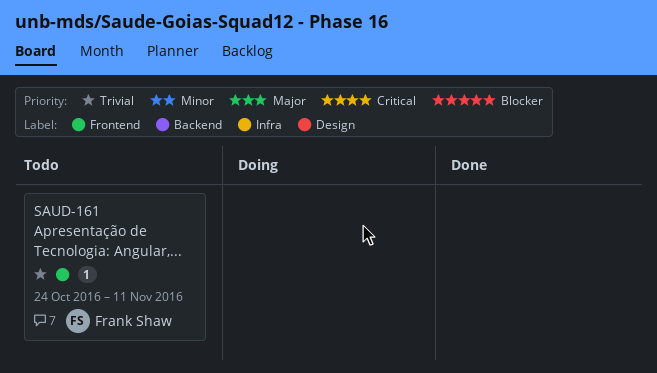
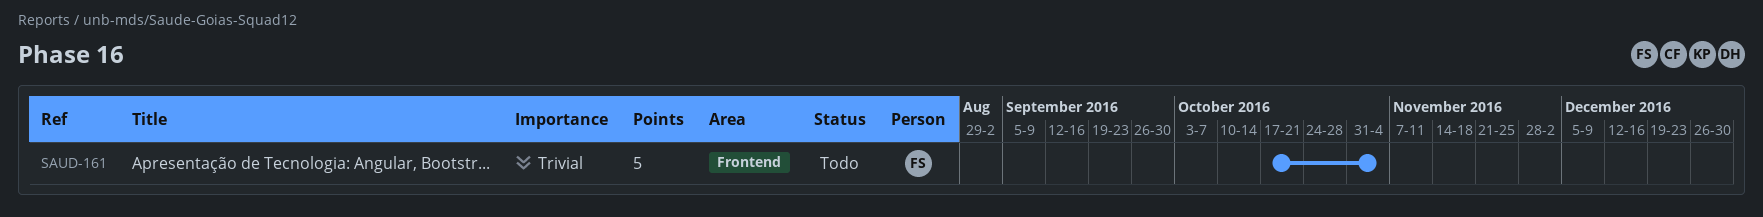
SAUD-161, estimate: 1 -> 5
SAUD-161, start: Oct 24 -> Oct 17
SAUD-161, due: Nov 11 -> Nov 4

